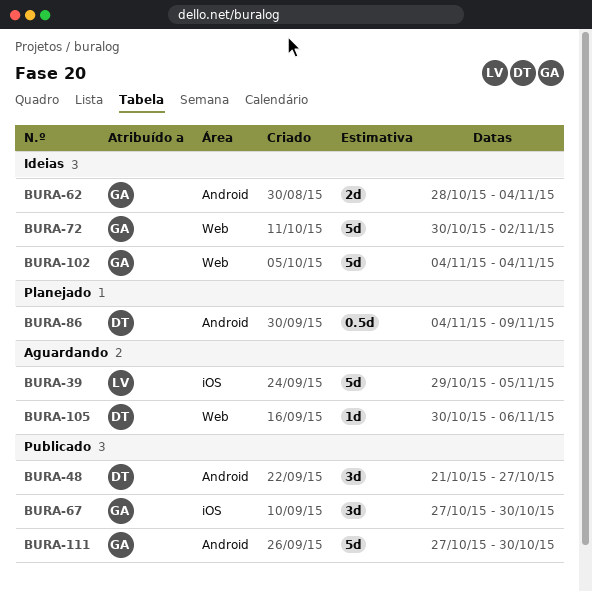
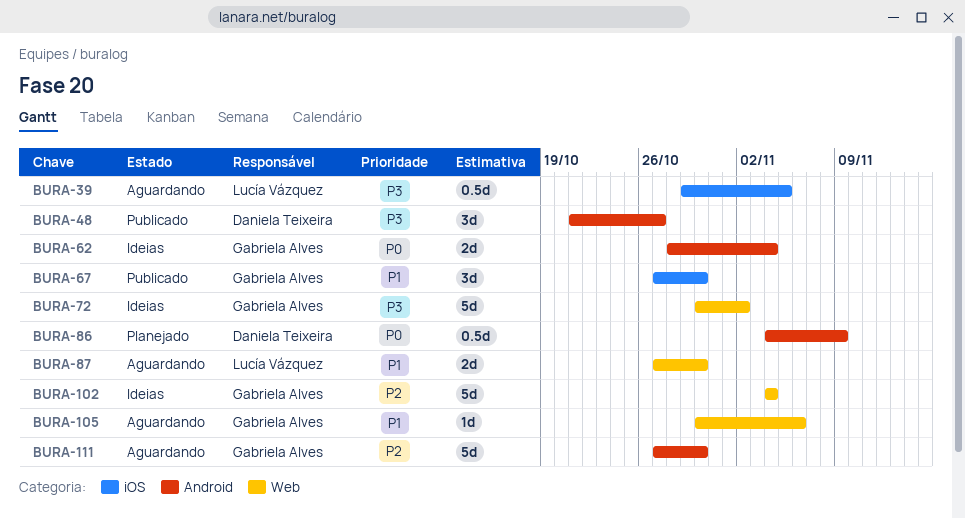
BURA-39, estimate: 5d -> 0.5d
BURA-87: none -> present
BURA-105, owner: Daniela Teixeira -> Gabriela Alves
BURA-111, status: Publicado -> Aguardando

